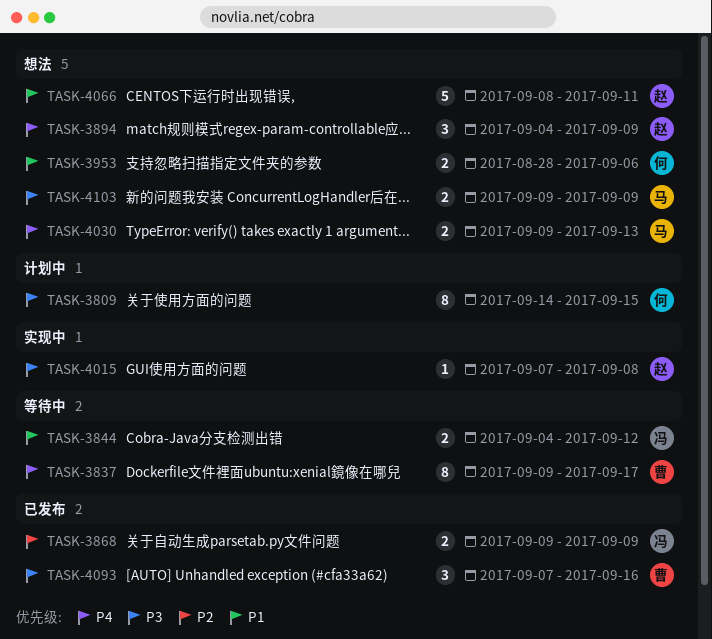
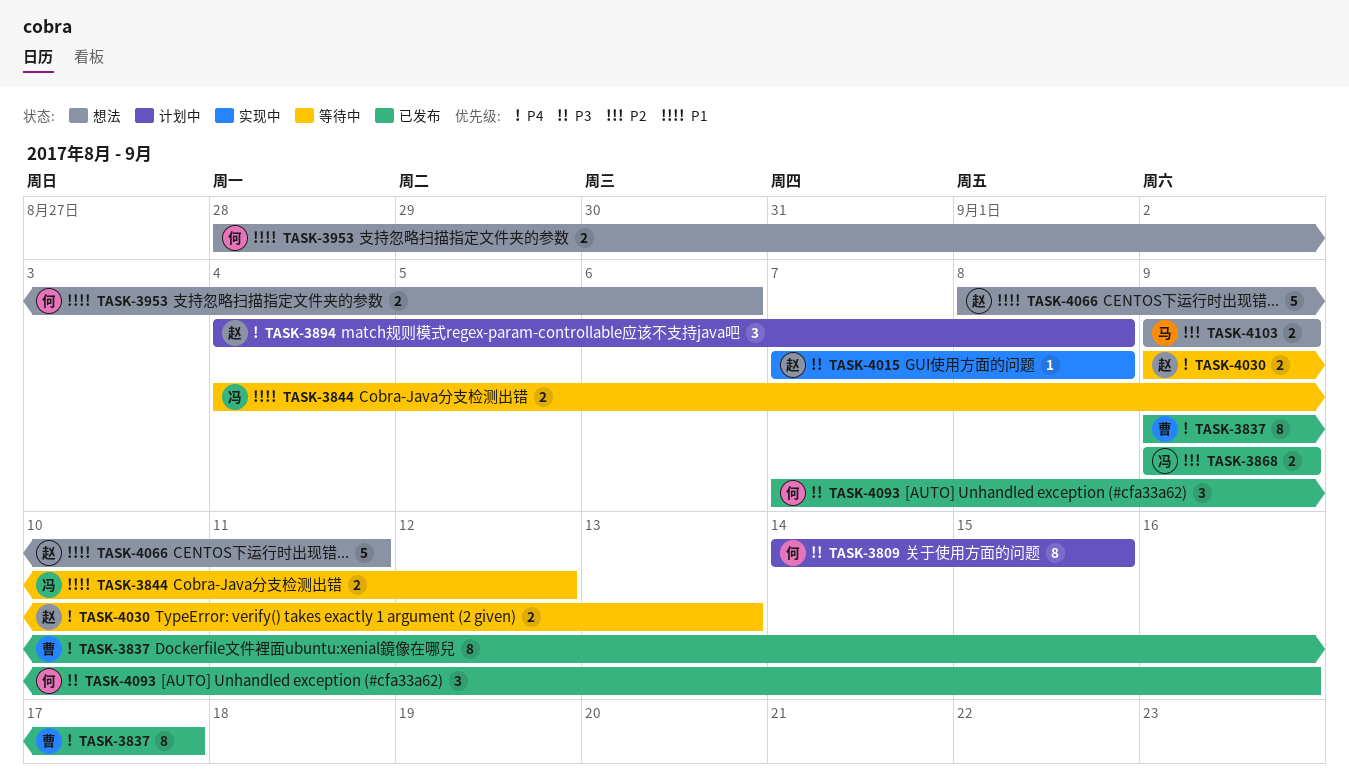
TASK-3837, status: 等待中 -> 已发布
TASK-3894, status: 想法 -> 计划中
TASK-3894, due: Sep 9 -> Sep 8
TASK-4030, status: 想法 -> 等待中
TASK-4030, owner: 马 -> 赵
TASK-4093, owner: 曹 -> 何
TASK-4103, priority: P3 -> P2

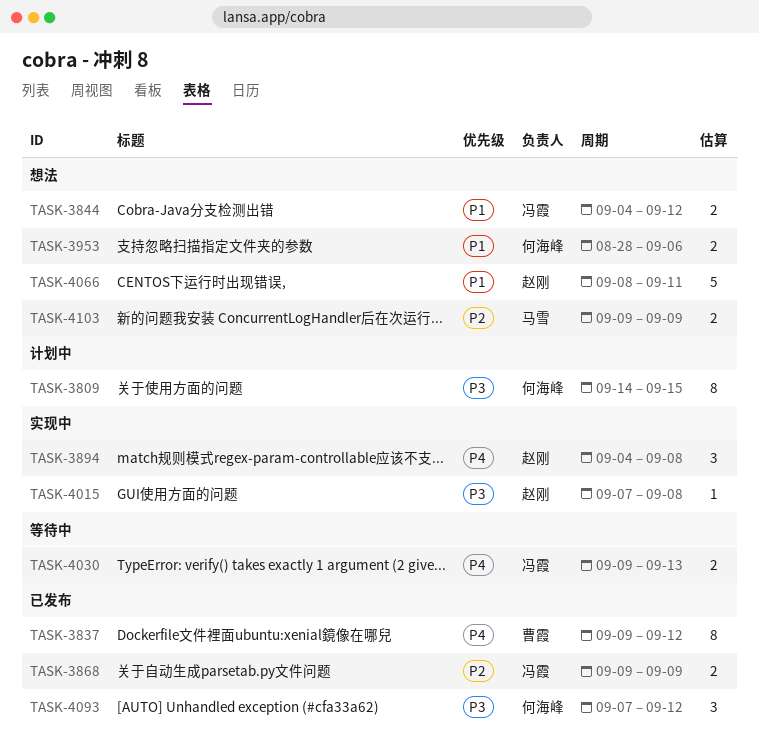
TASK-3837, due: Sep 17 -> Sep 12
TASK-3844, status: 等待中 -> 想法
TASK-3894, status: 计划中 -> 实现中
TASK-4030, owner: 赵刚 -> 冯霞
TASK-4093, due: Sep 16 -> Sep 12

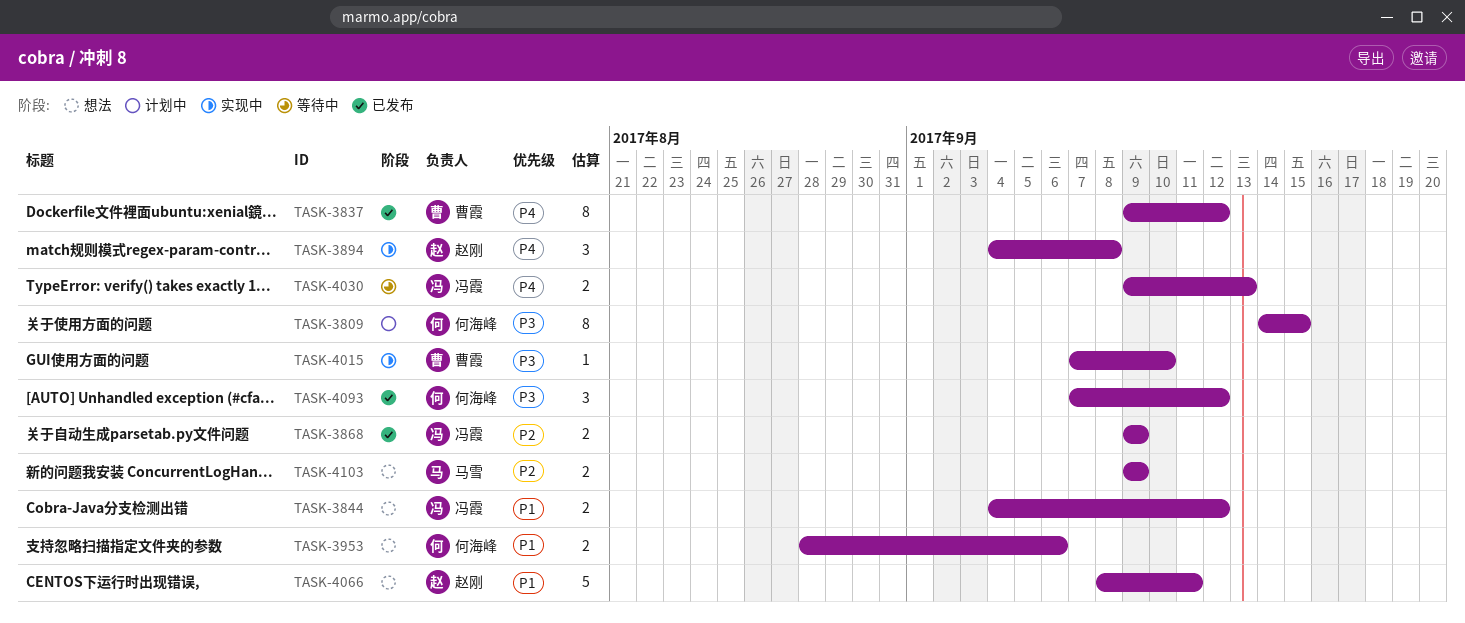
TASK-4015, owner: 赵刚 -> 曹霞
TASK-4015, due: Sep 8 -> Sep 10

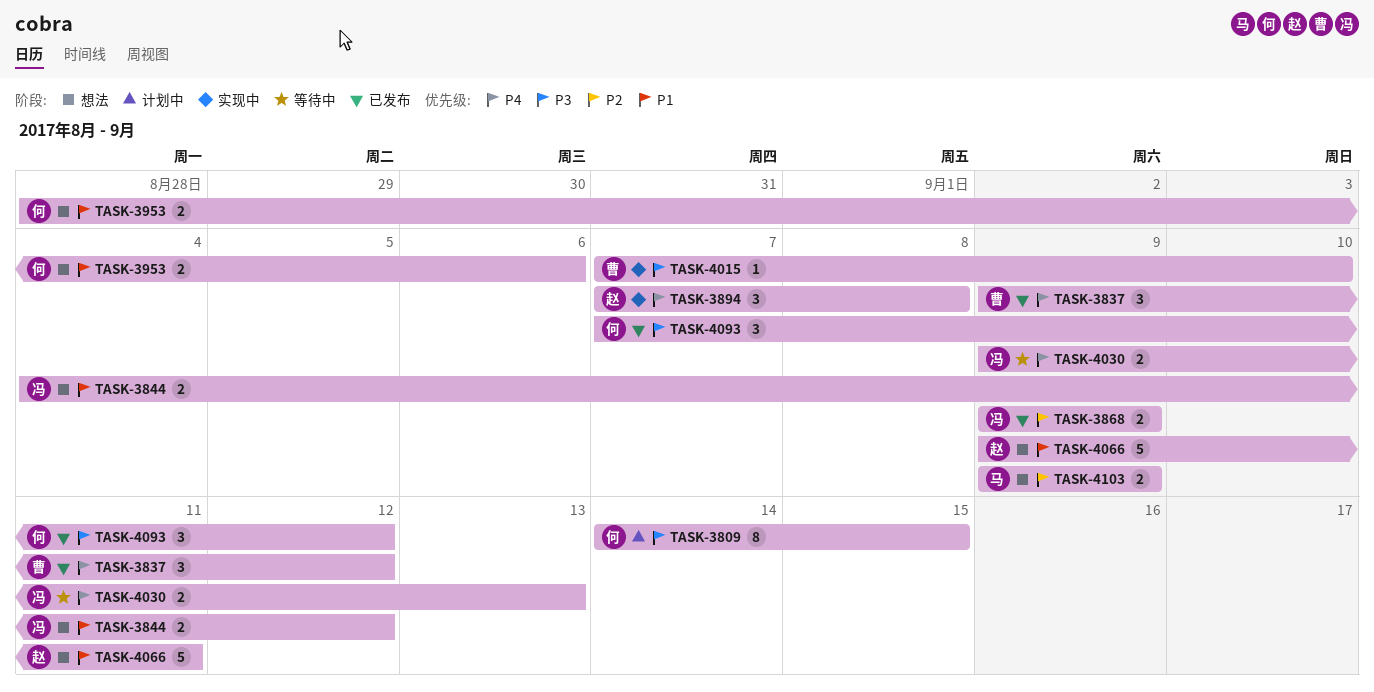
TASK-3837, estimate: 8 -> 3
TASK-3894, start: Sep 4 -> Sep 7
TASK-4066, start: Sep 8 -> Sep 9

